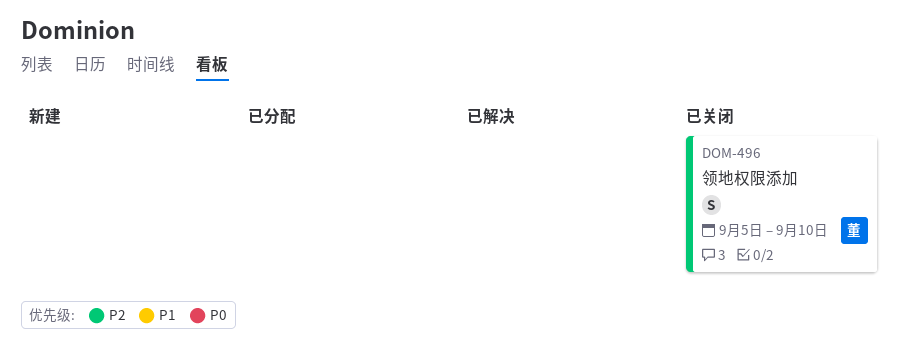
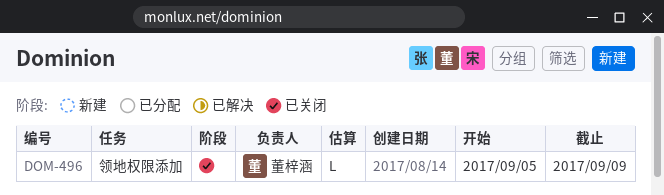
DOM-496, estimate: S -> L
DOM-496, due: Sep 10 -> Sep 9

